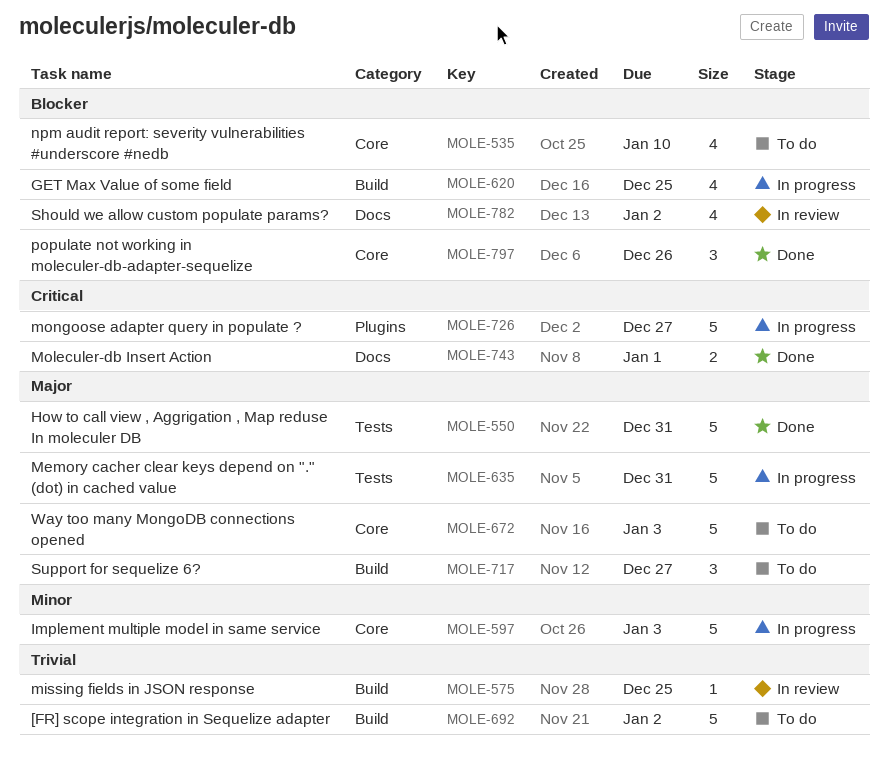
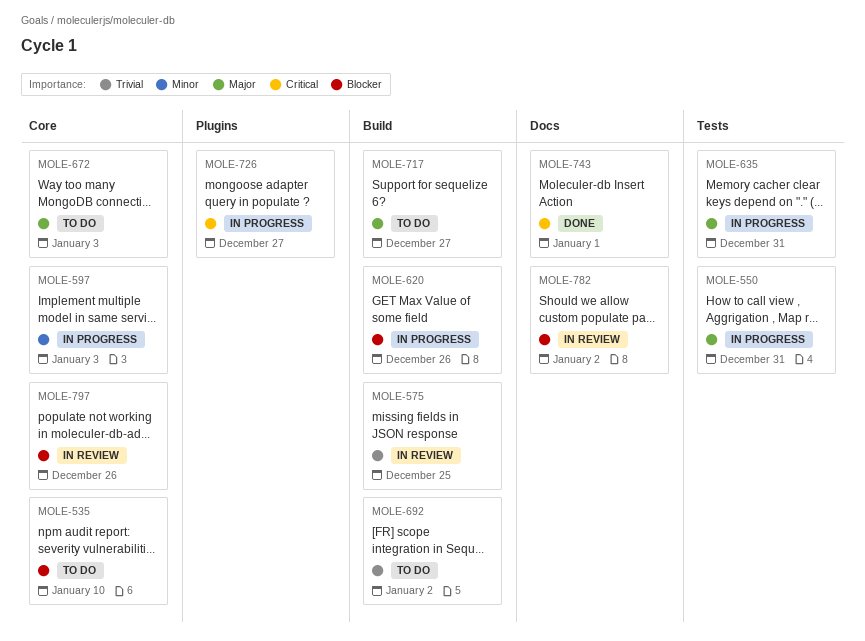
MOLE-550, status: Done -> In progress
MOLE-620, due: Dec 25 -> Dec 26
MOLE-797, status: Done -> In review

